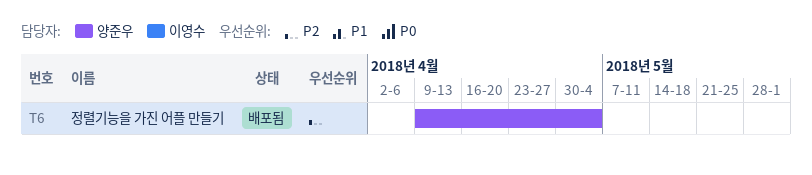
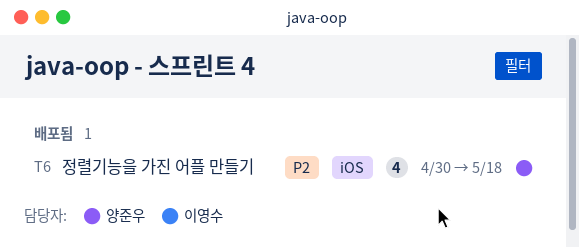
T6, start: Apr 9 -> Apr 30
T6, due: May 4 -> May 18

